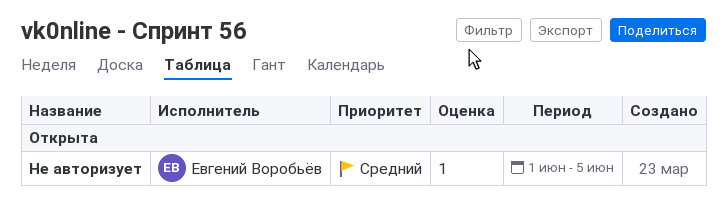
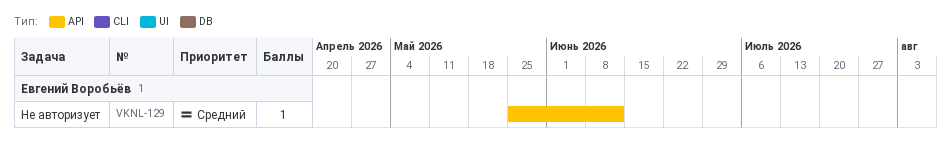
Не авторизует, start: Jun 1 -> May 25
Не авторизует, due: Jun 5 -> Jun 12

